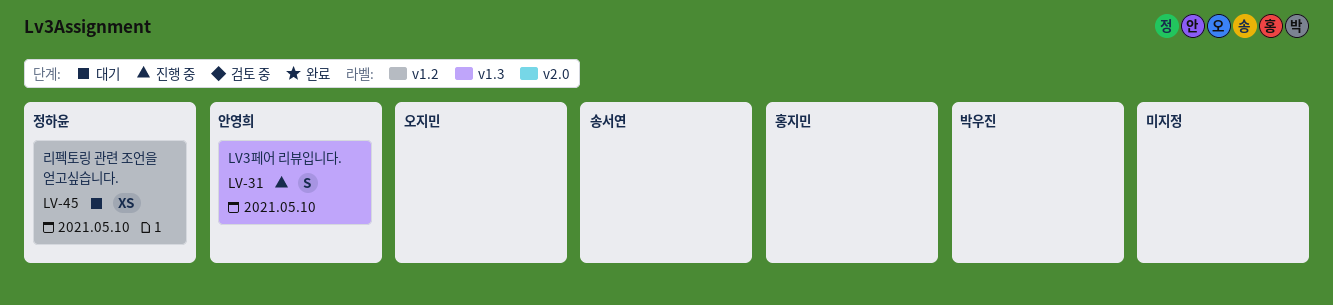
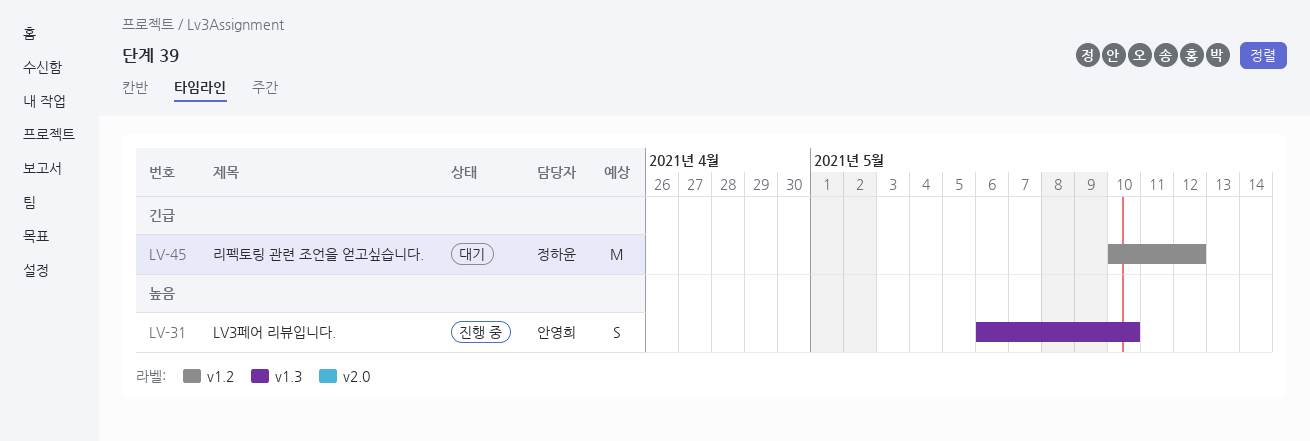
LV-45, estimate: XS -> M
LV-45, due: May 10 -> May 12

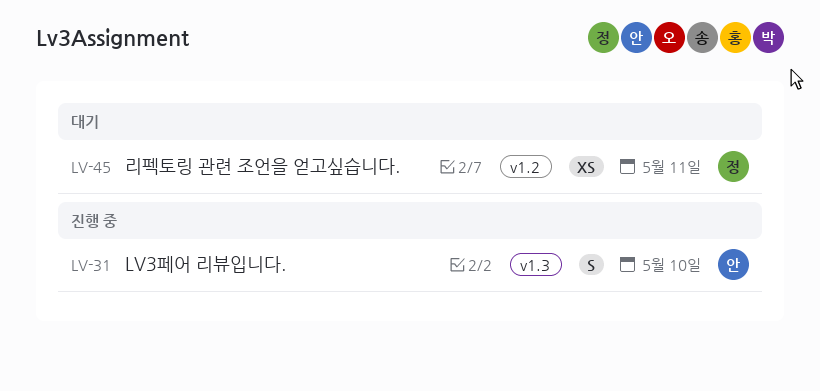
LV-45, estimate: M -> XS
LV-45, due: May 12 -> May 11

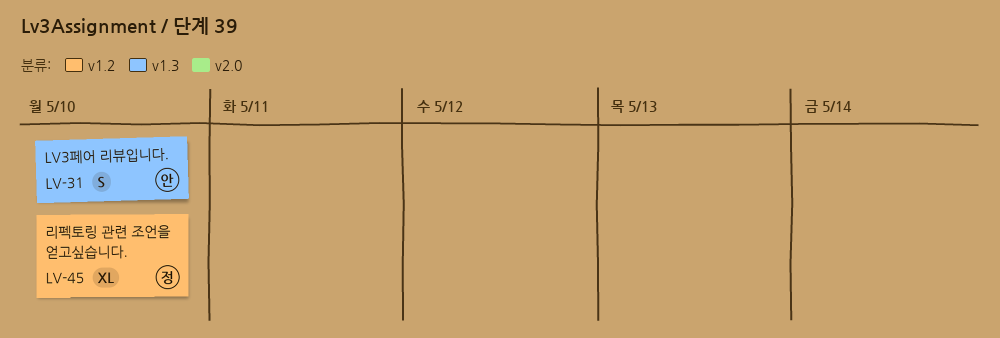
LV-45, estimate: XS -> XL
LV-45, due: May 11 -> May 10

